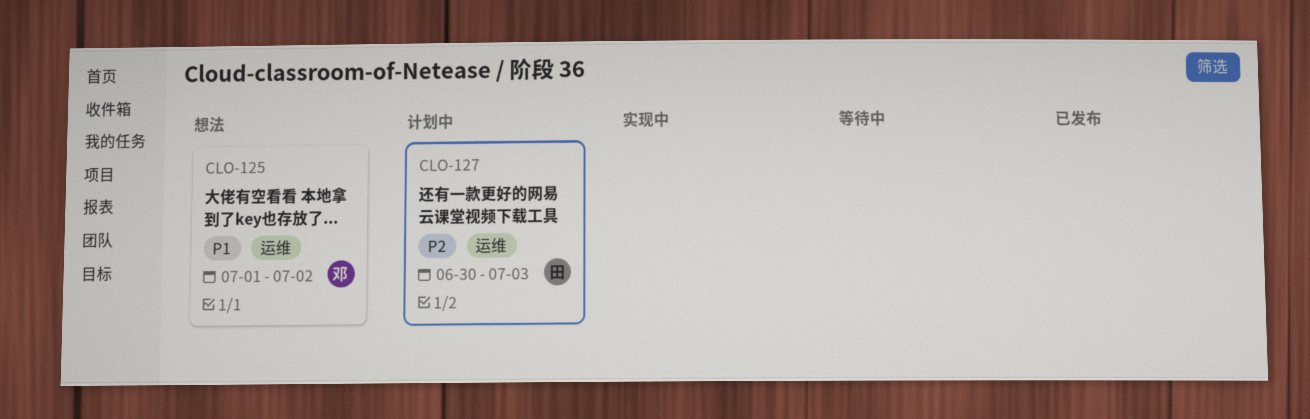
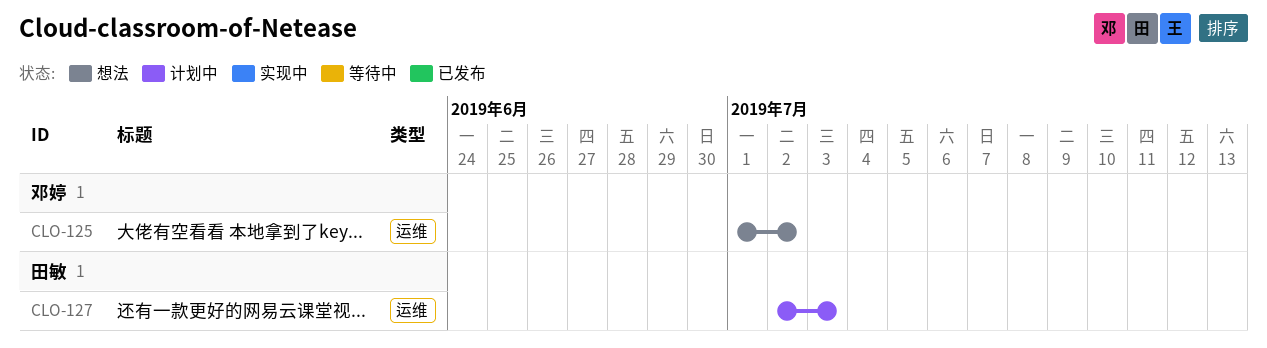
CLO-127, start: Jun 30 -> Jul 2

